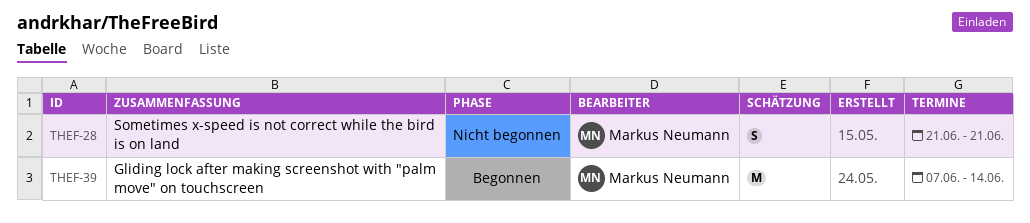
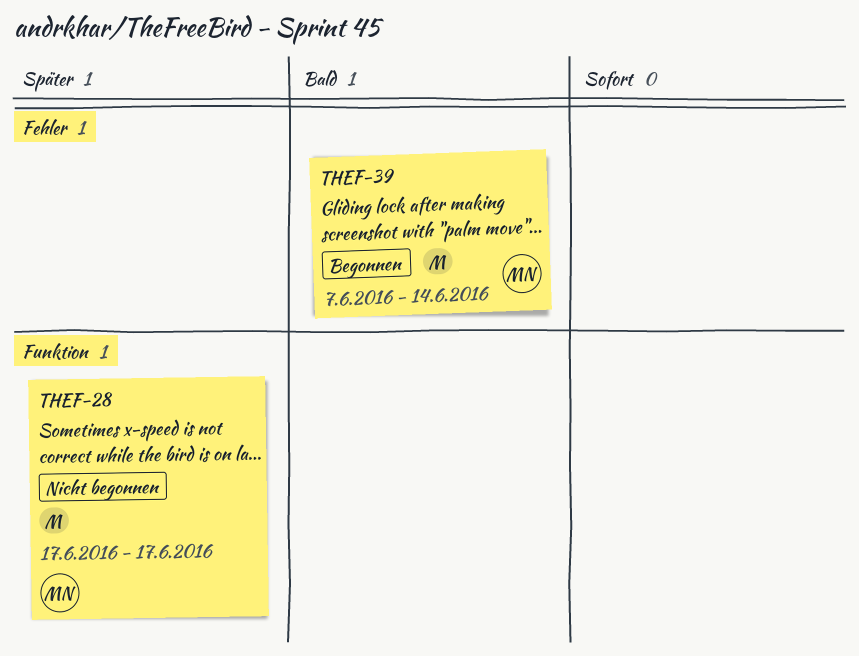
THEF-28, estimate: S -> M
THEF-28, start: Jun 21 -> Jun 17
THEF-28, due: Jun 21 -> Jun 17

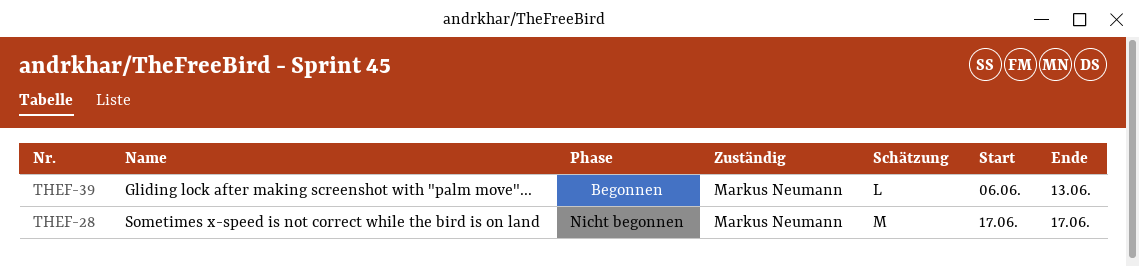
THEF-39, estimate: M -> L
THEF-39, start: Jun 7 -> Jun 6
THEF-39, due: Jun 14 -> Jun 13

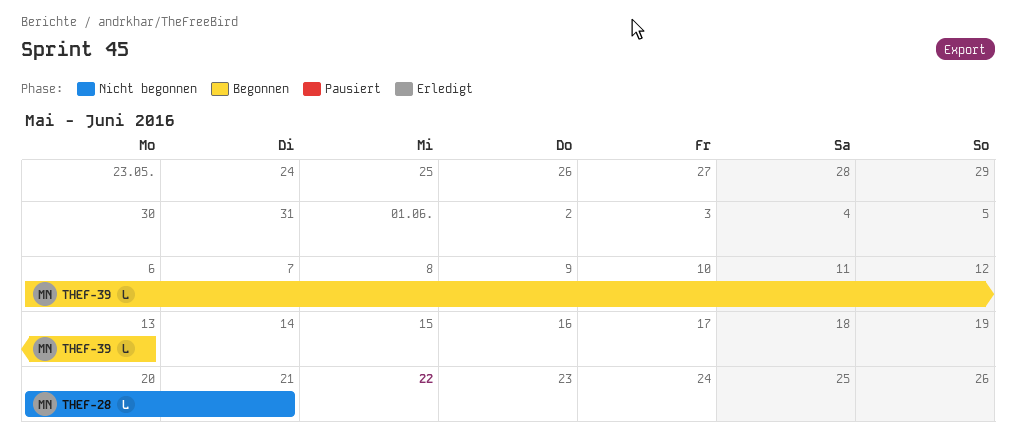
THEF-28, estimate: M -> L
THEF-28, start: Jun 17 -> Jun 20
THEF-28, due: Jun 17 -> Jun 21

